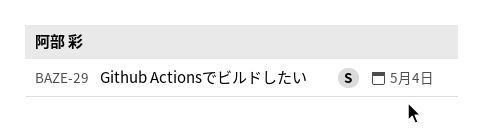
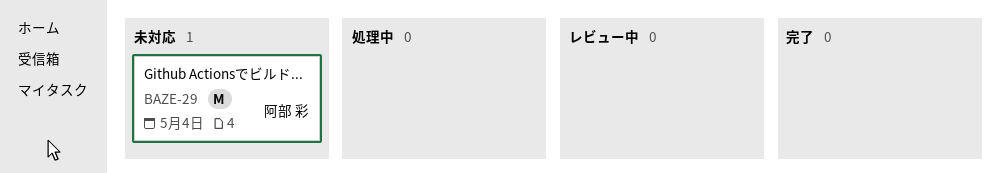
BAZE-29, estimate: S -> M

